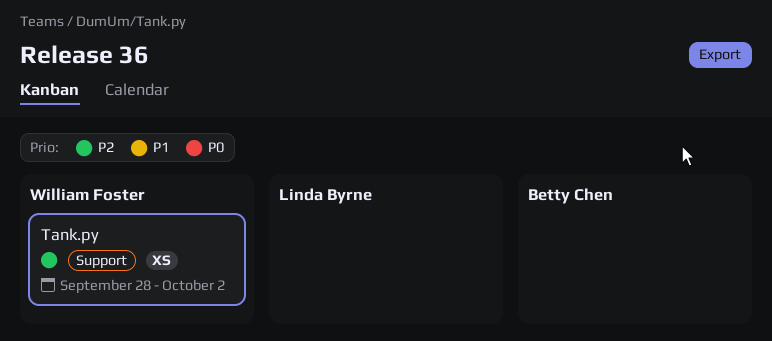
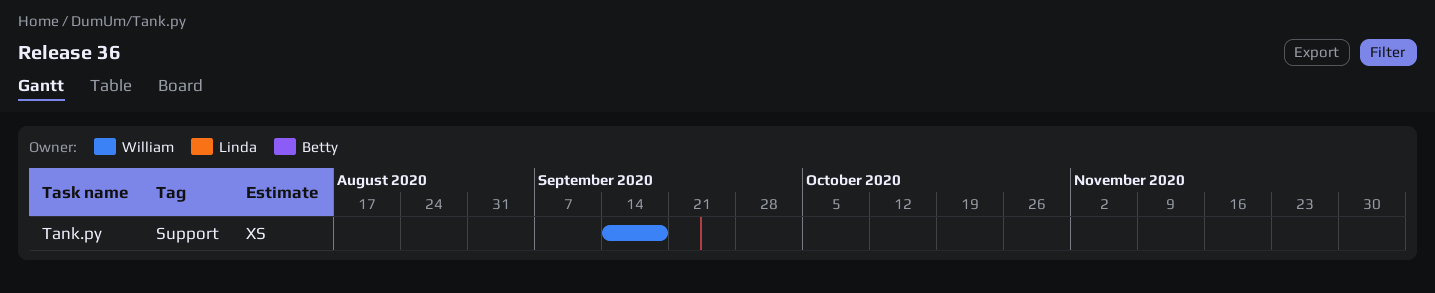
Tank.py, start: Sep 28 -> Sep 14
Tank.py, due: Oct 2 -> Sep 18

